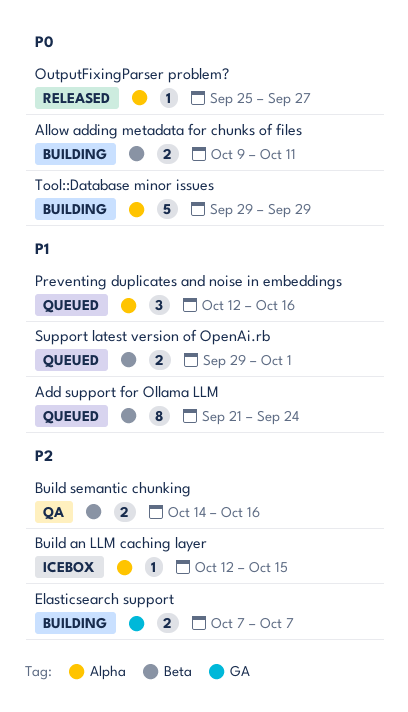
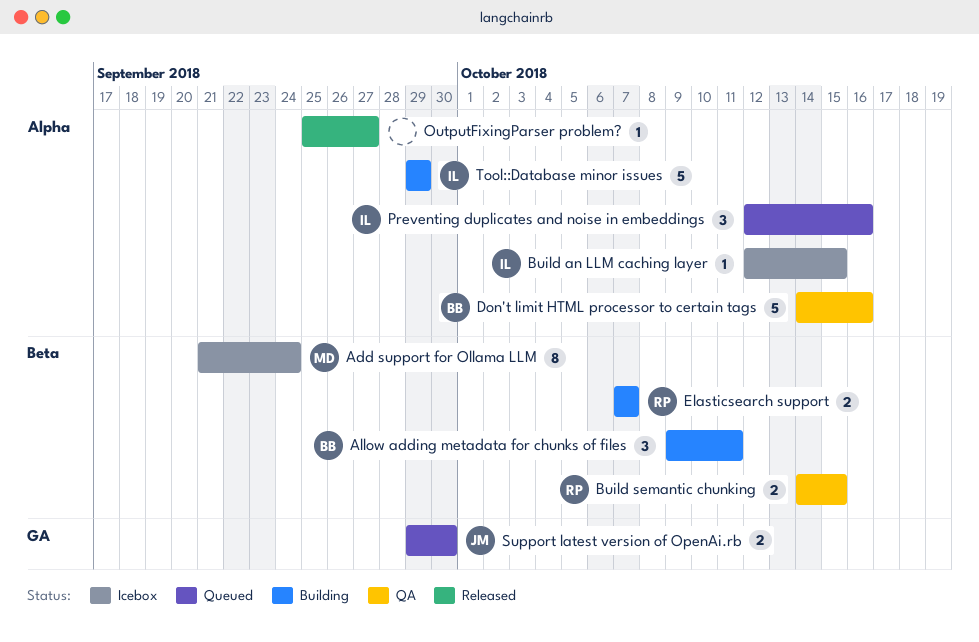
Add support for Ollama LLM, status: Queued -> Icebox
Allow adding metadata for chunks of files, estimate: 2 -> 3
Build semantic chunking, due: Oct 16 -> Oct 15
Don't limit HTML processor to certain tags: none -> present
Elasticsearch support, label: GA -> Beta
Support latest version of OpenAi.rb, label: Beta -> GA
Support latest version of OpenAi.rb, due: Oct 1 -> Sep 30

